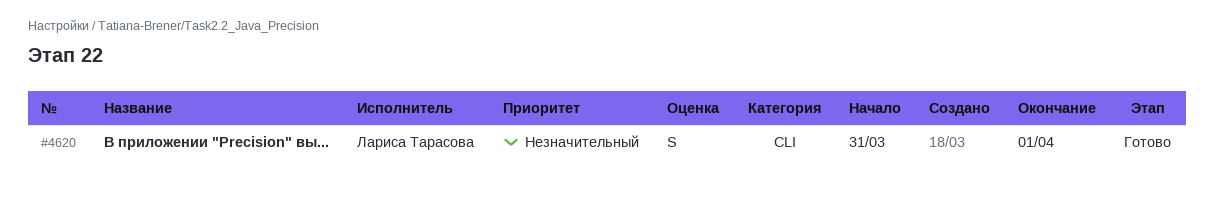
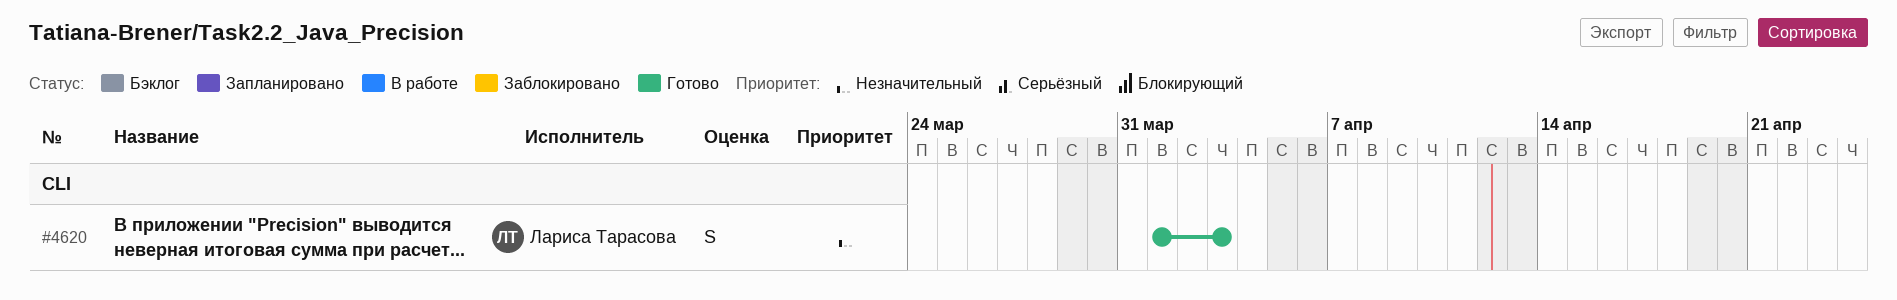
#4620, start: Mar 31 -> Apr 1
#4620, due: Apr 1 -> Apr 3

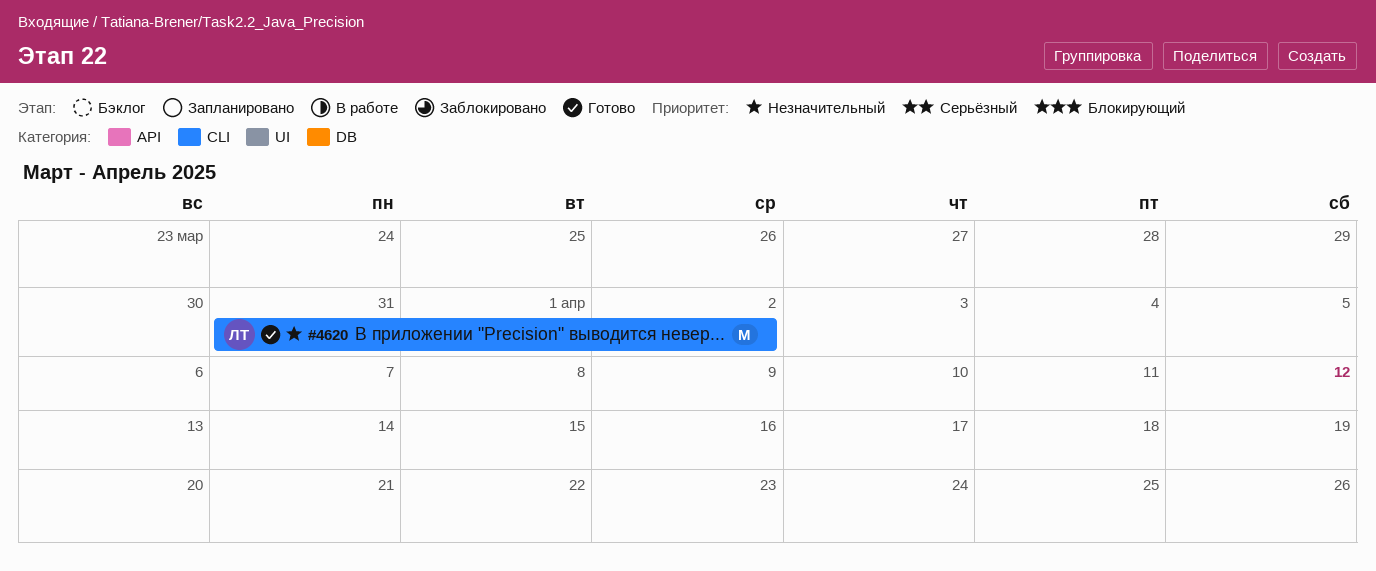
#4620, estimate: S -> M
#4620, start: Apr 1 -> Mar 31
#4620, due: Apr 3 -> Apr 2

